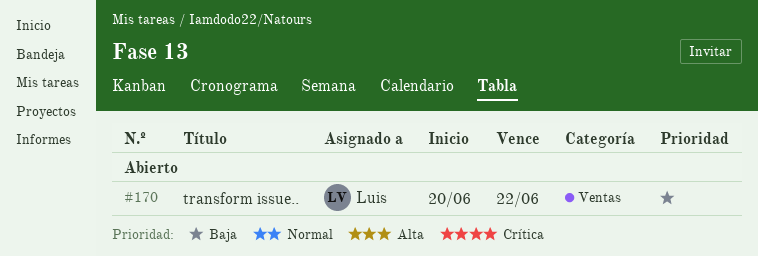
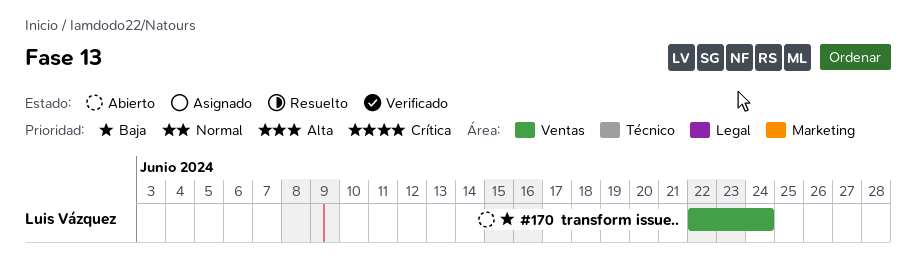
#170, start: Jun 20 -> Jun 22
#170, due: Jun 22 -> Jun 24

